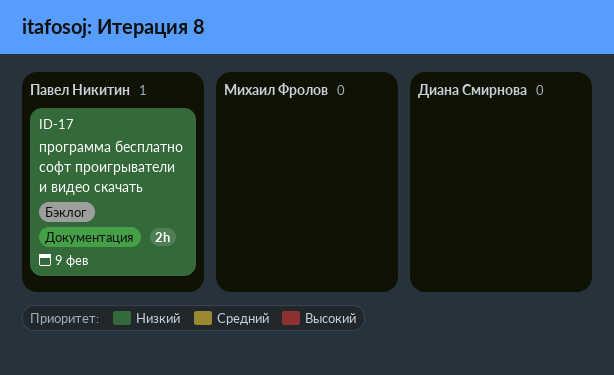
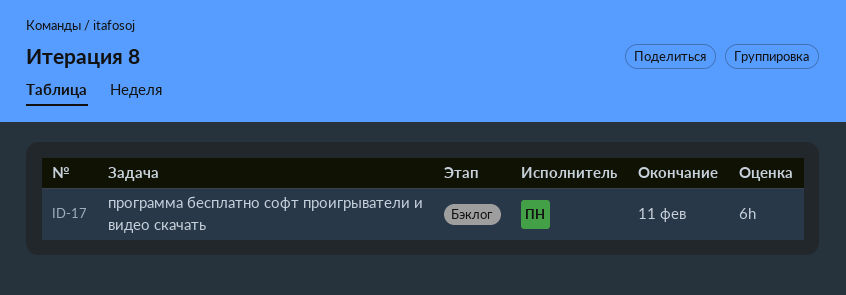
ID-17, estimate: 2h -> 6h
ID-17, due: Feb 9 -> Feb 11

